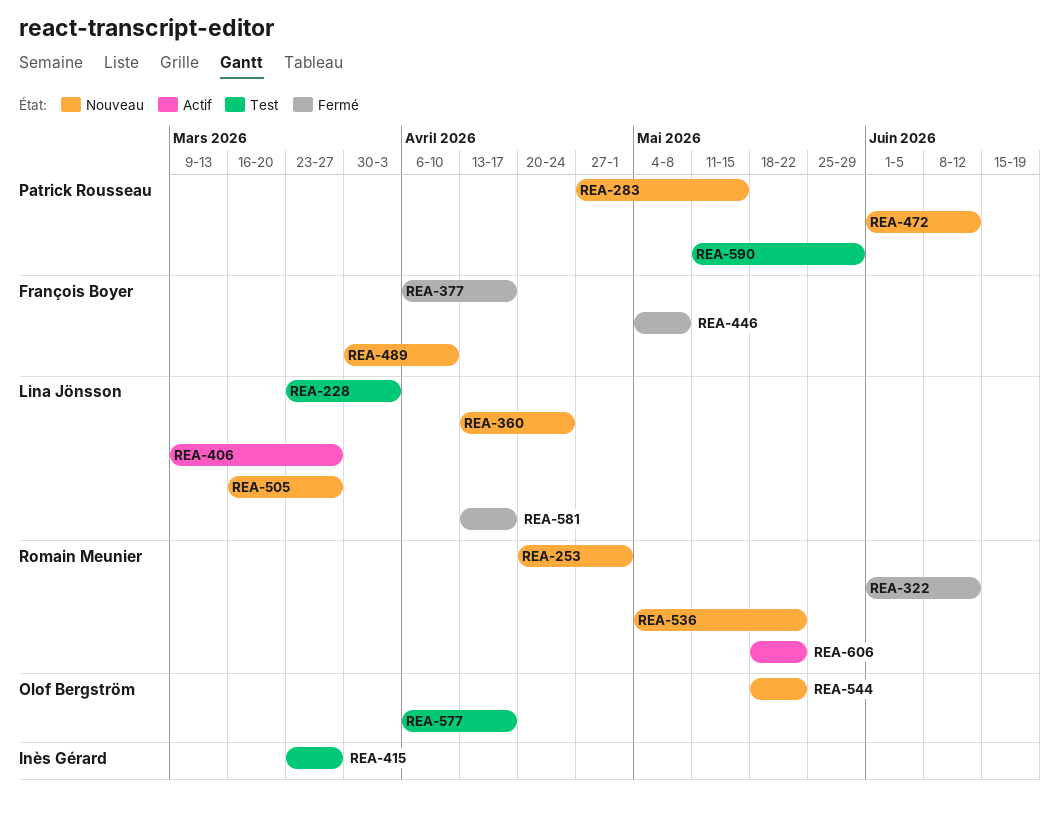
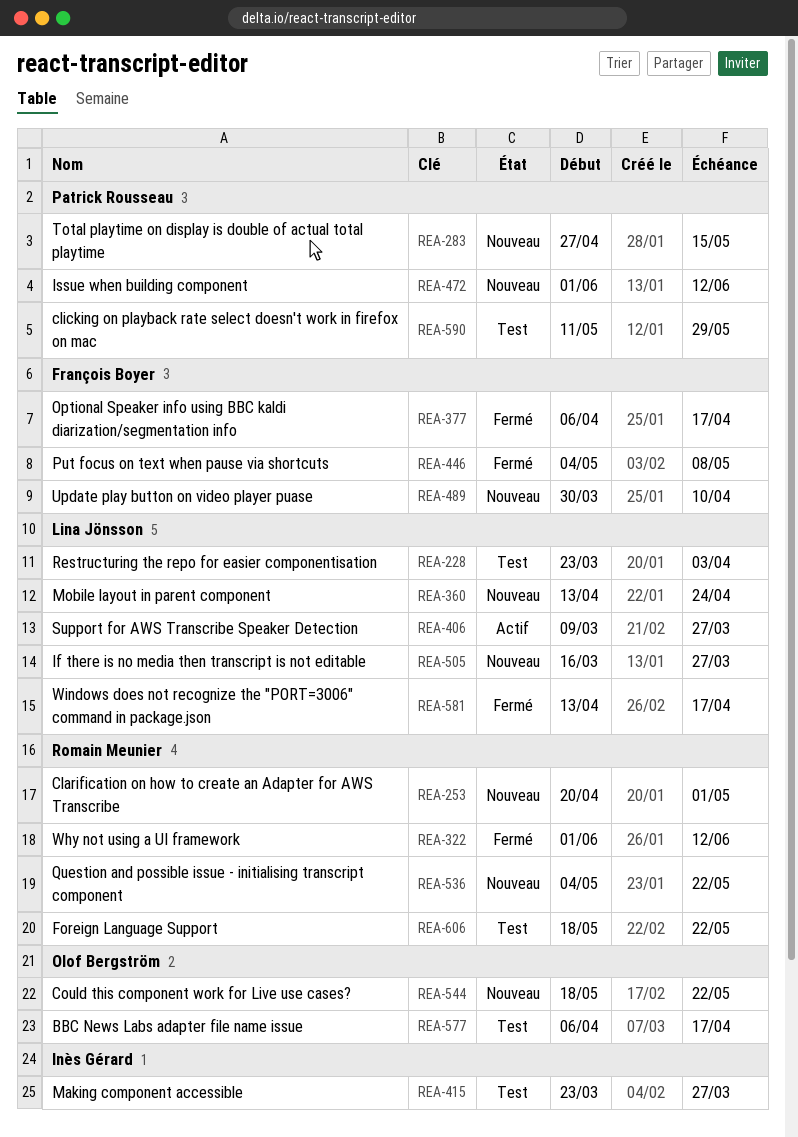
REA-606, status: Actif -> Test

